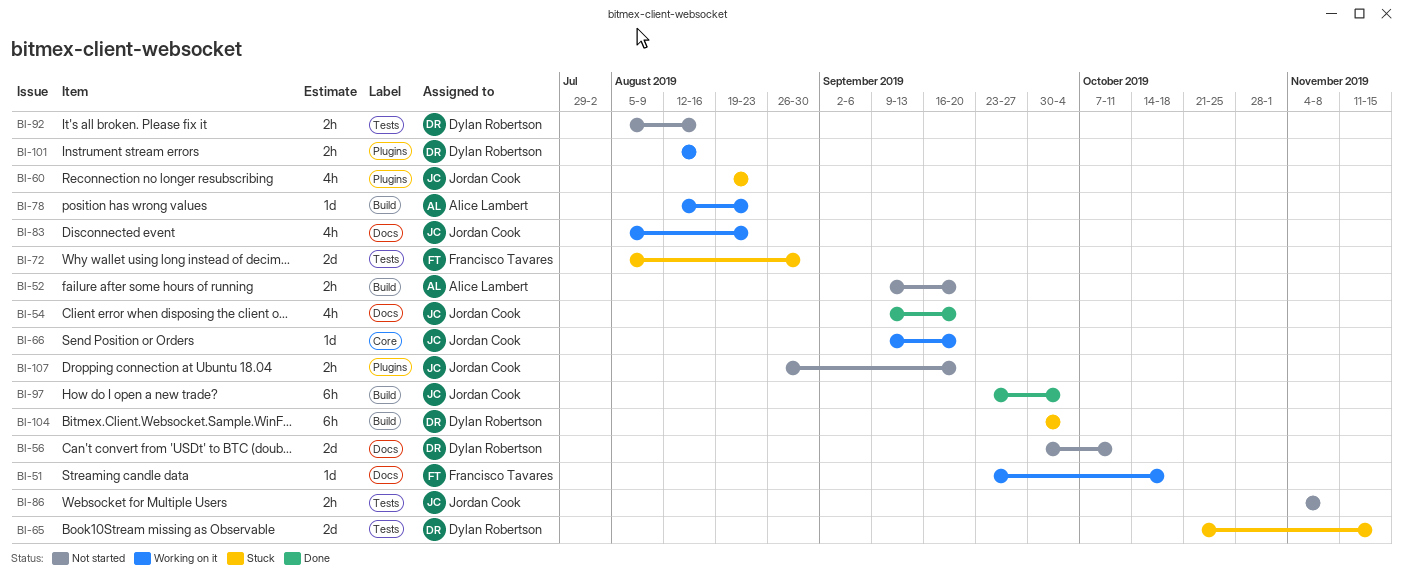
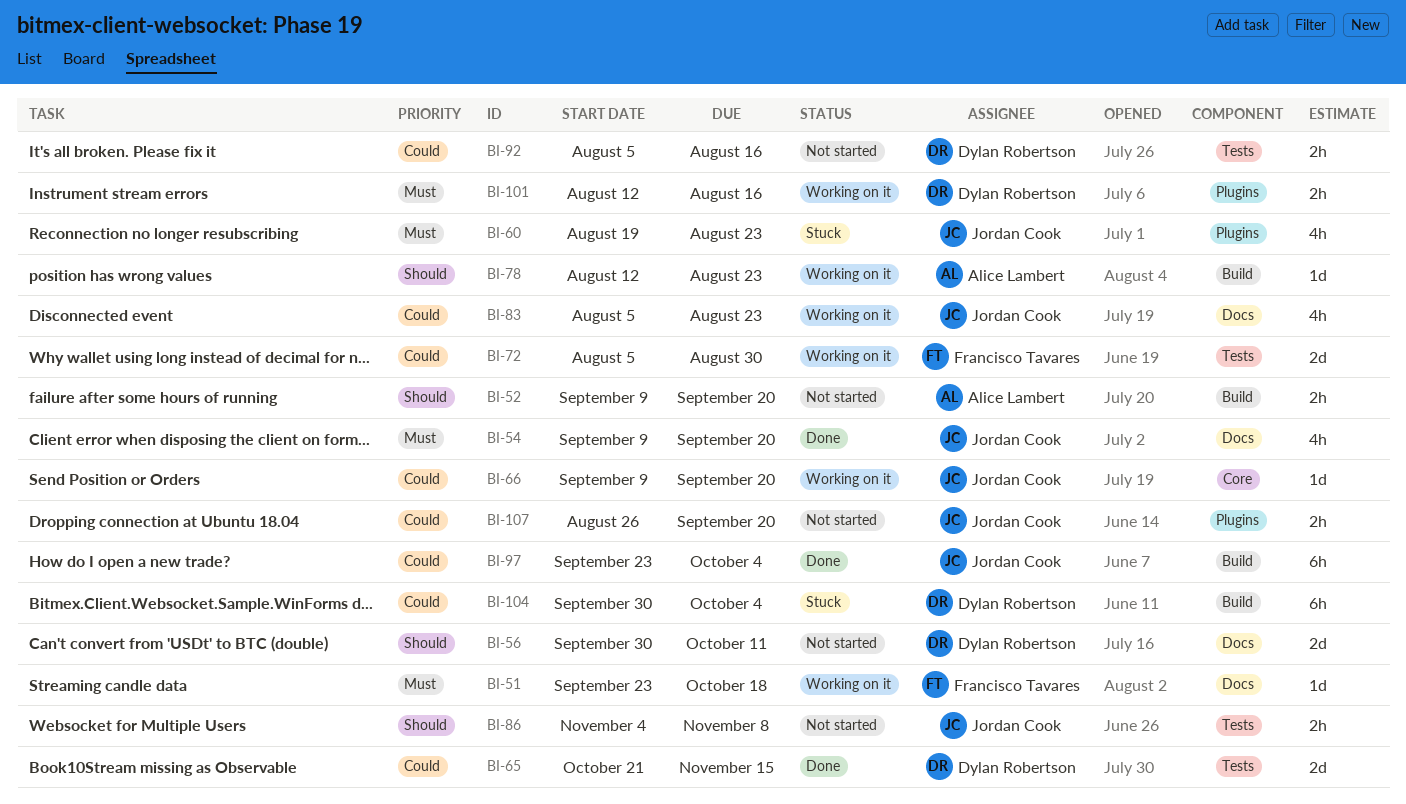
BI-65, status: Stuck -> Done
BI-72, status: Stuck -> Working on it

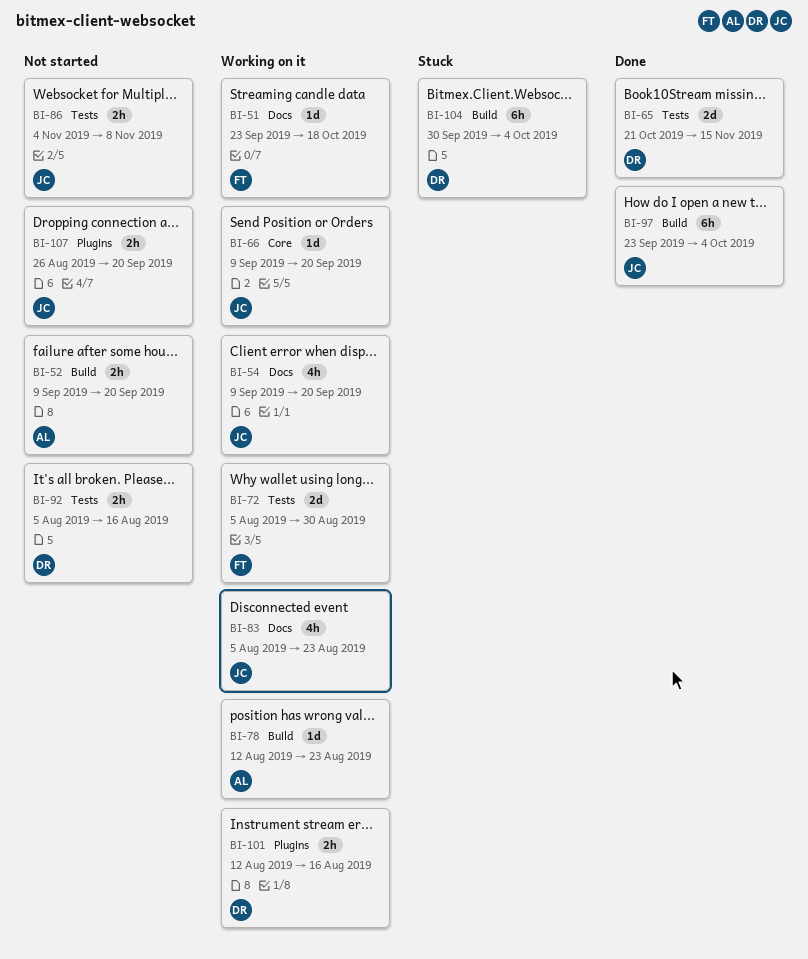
BI-54, status: Done -> Working on it
BI-56: present -> none
BI-60: present -> none

